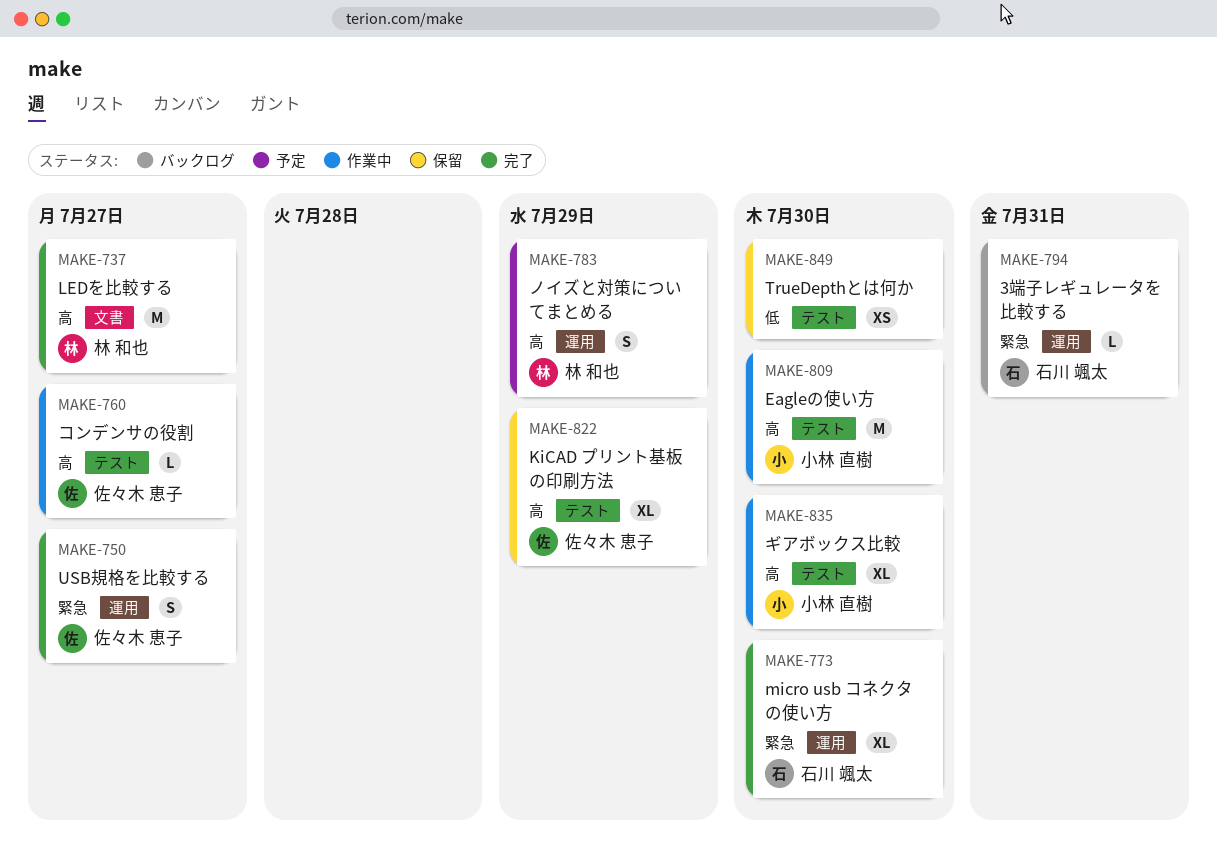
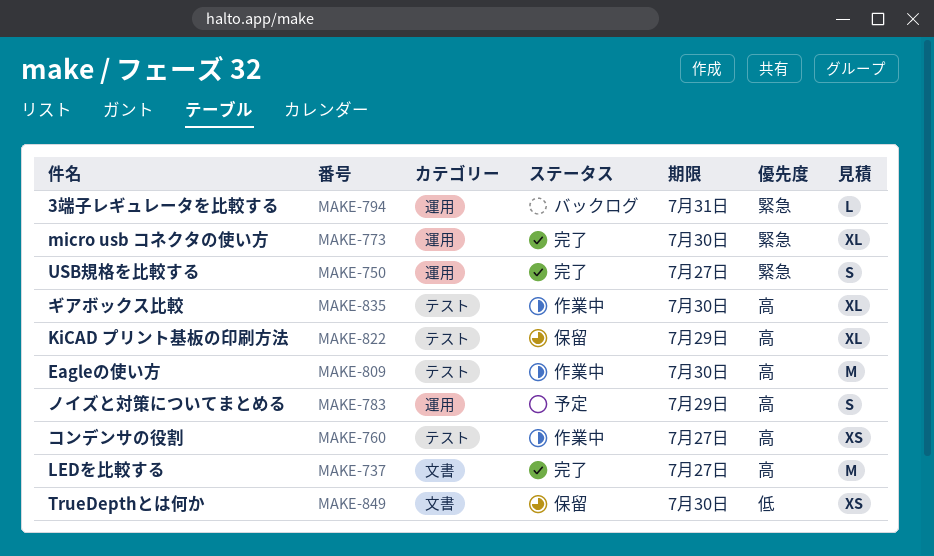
MAKE-760, estimate: L -> XS
MAKE-849, label: テスト -> 文書

